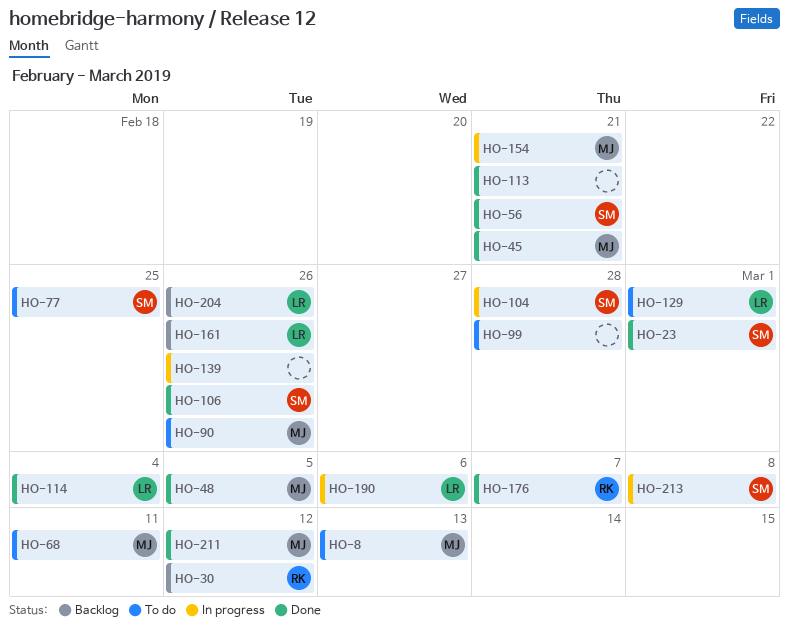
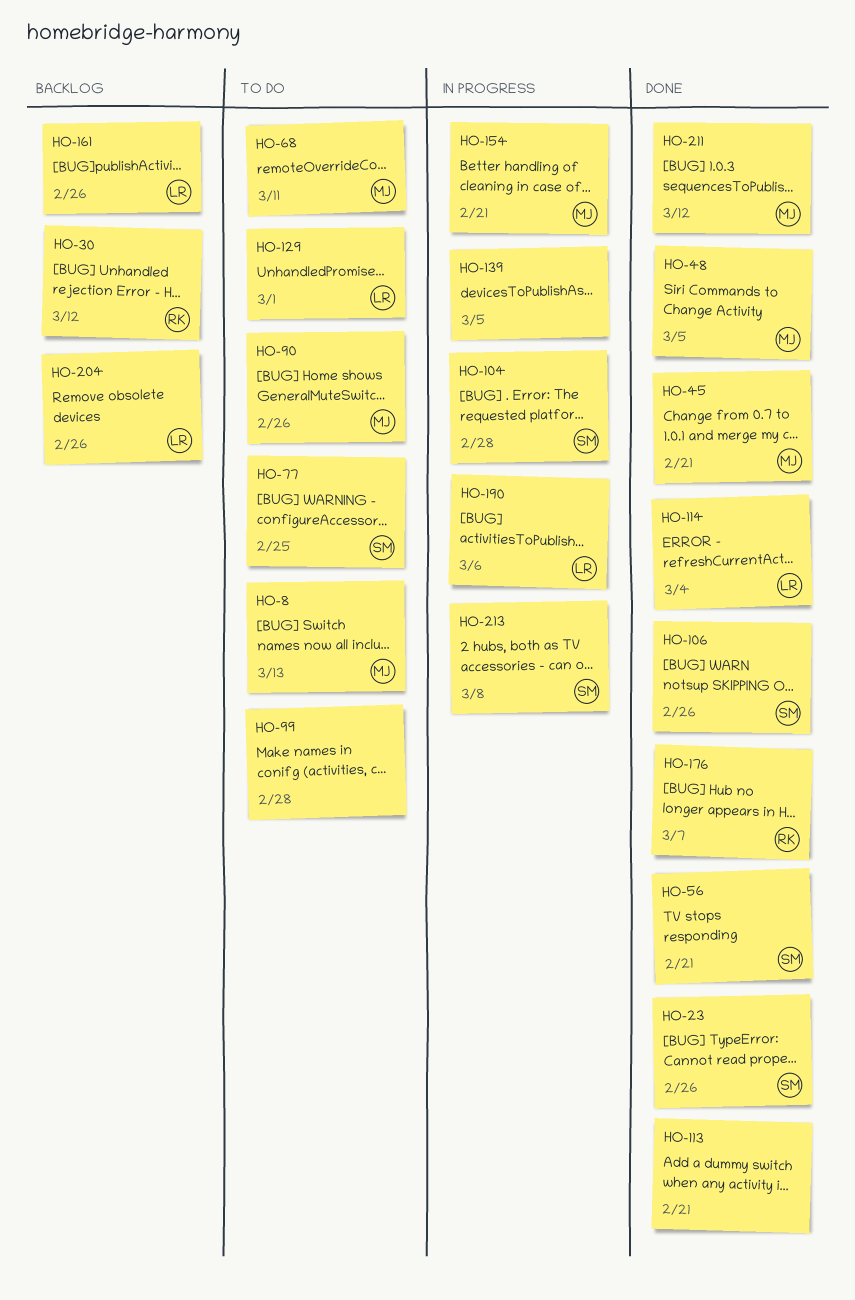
HO-23, due: Mar 1 -> Feb 26
HO-139, due: Feb 26 -> Mar 5

